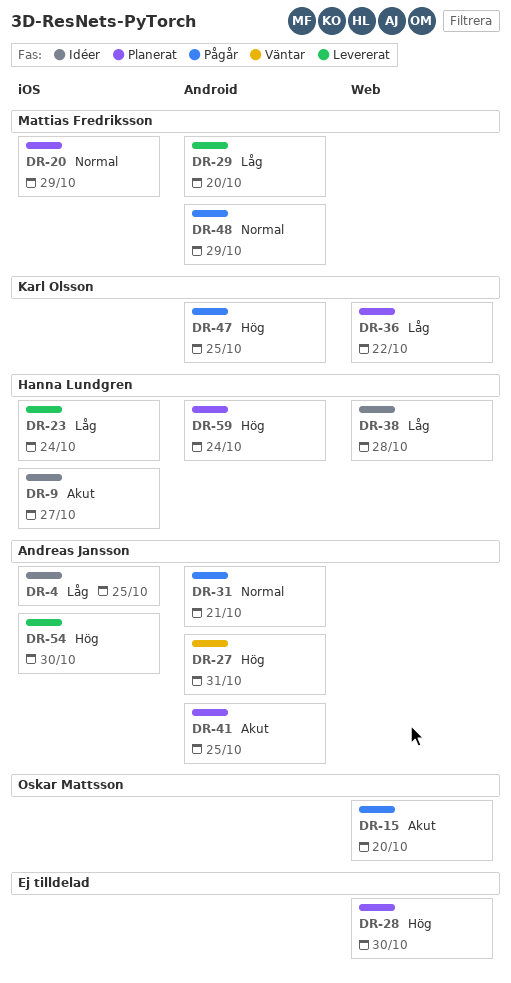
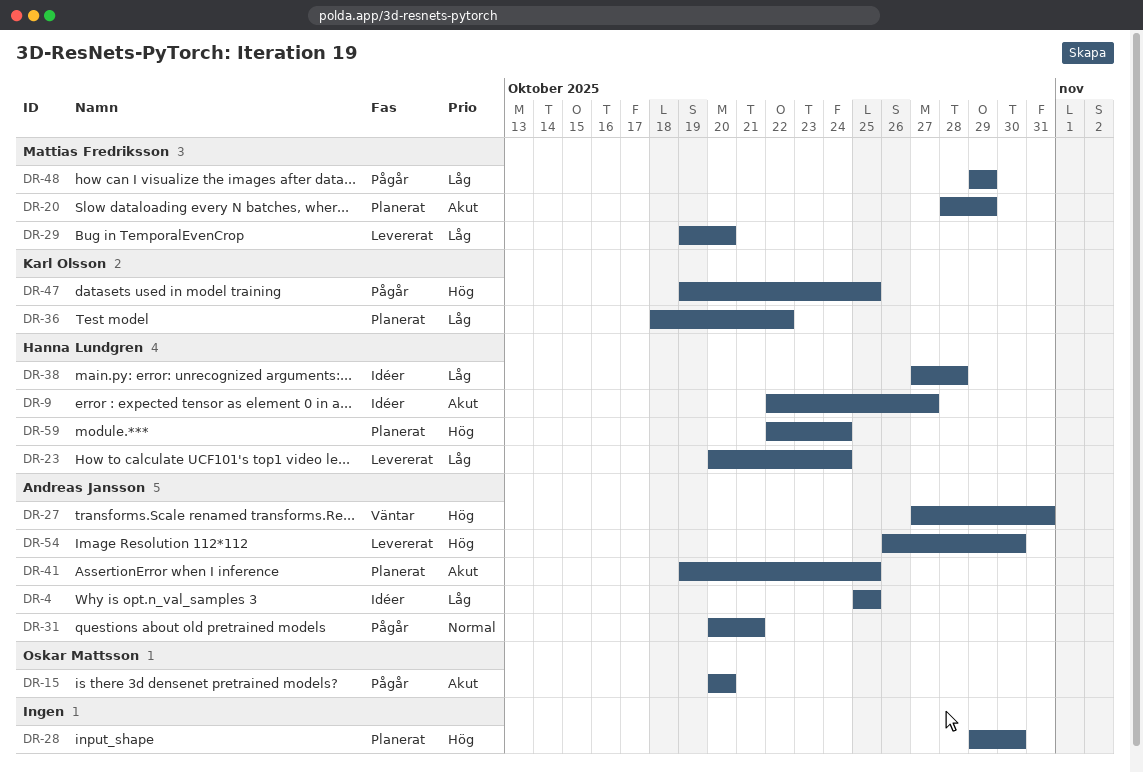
DR-20, priority: Normal -> Akut
DR-48, priority: Normal -> Låg

